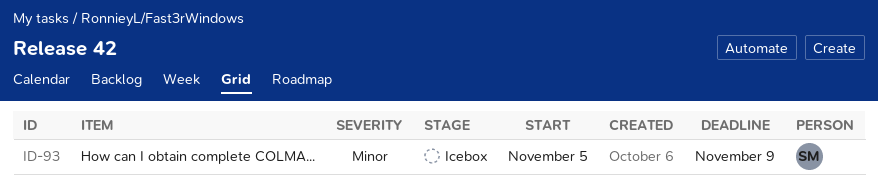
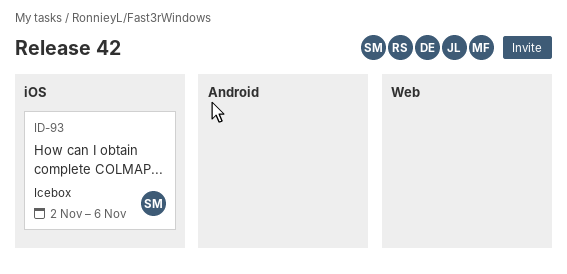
ID-93, start: Nov 5 -> Nov 2
ID-93, due: Nov 9 -> Nov 6

